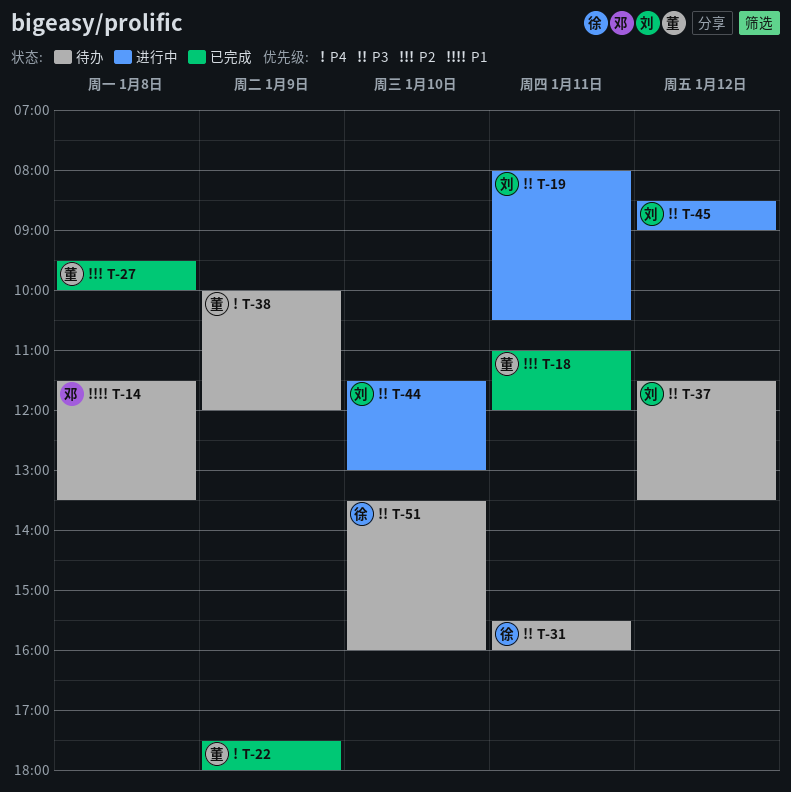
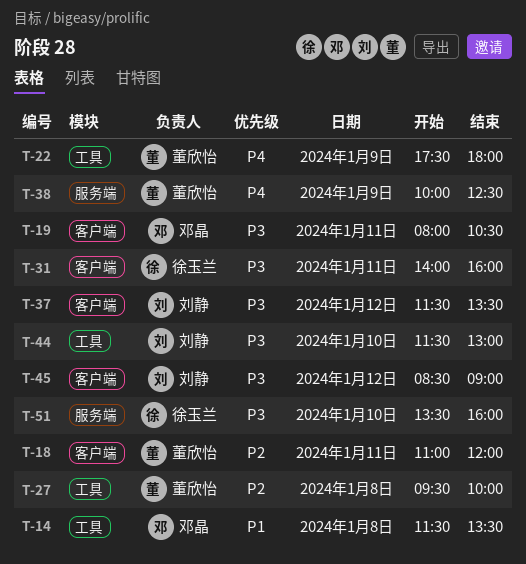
T-19, owner: 刘静 -> 邓晶
T-31, begins: 15:30 -> 14:00
T-38, ends: 12:00 -> 12:30

